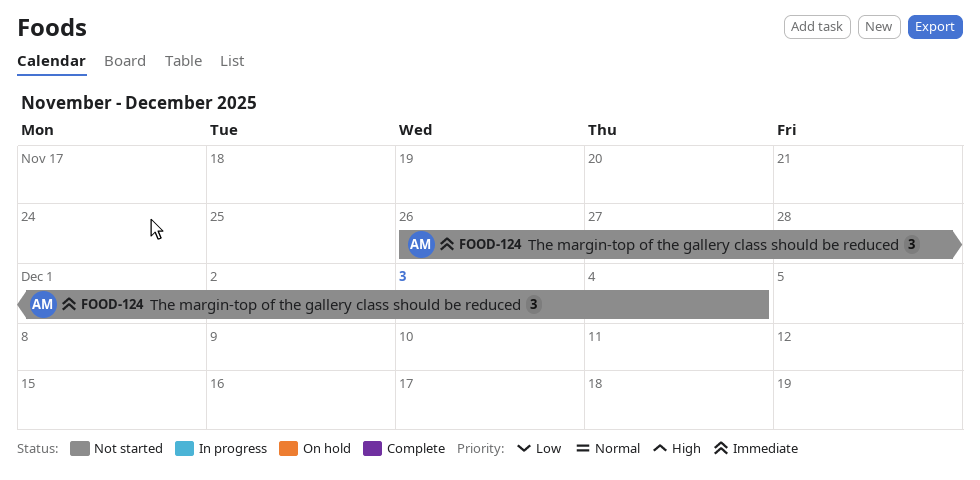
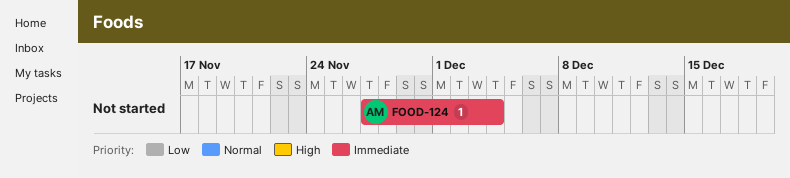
FOOD-124, estimate: 3 -> 1
FOOD-124, start: Nov 26 -> Nov 27

